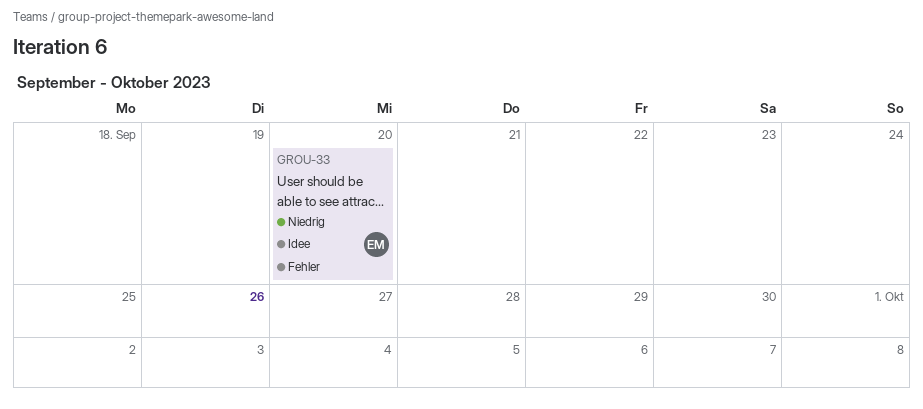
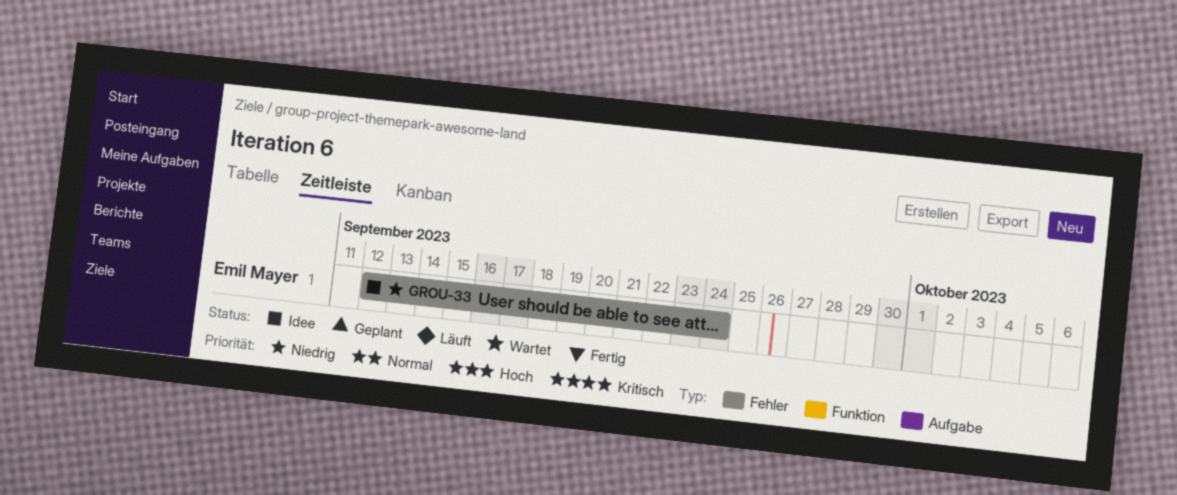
GROU-33, due: Sep 20 -> Sep 24

